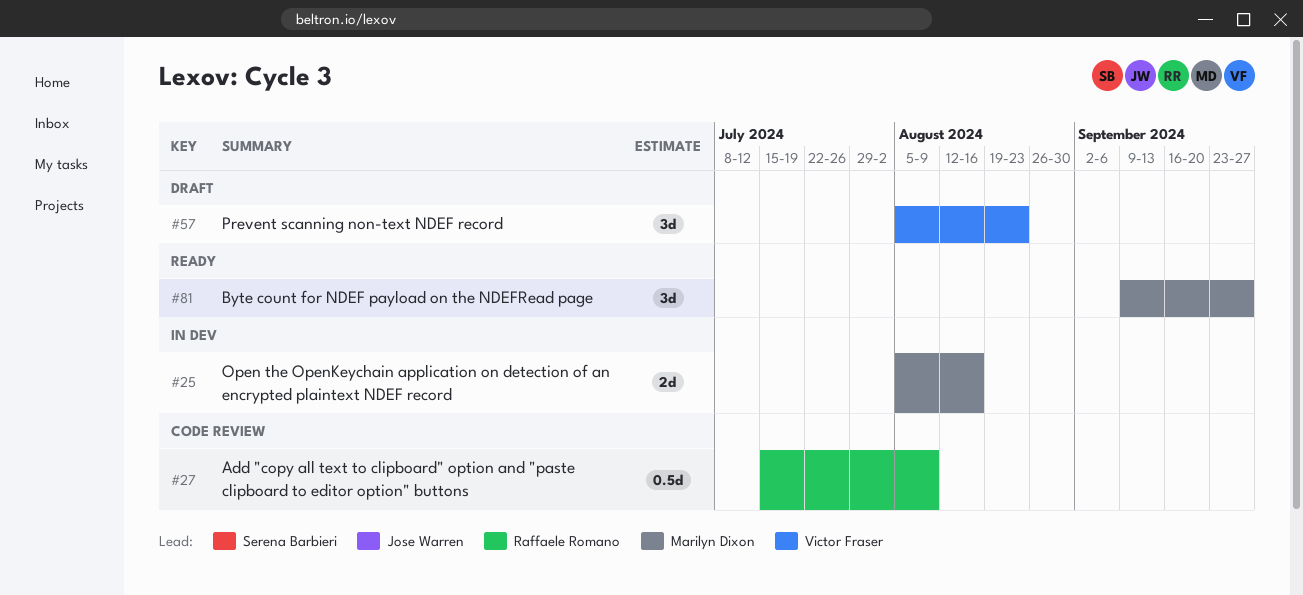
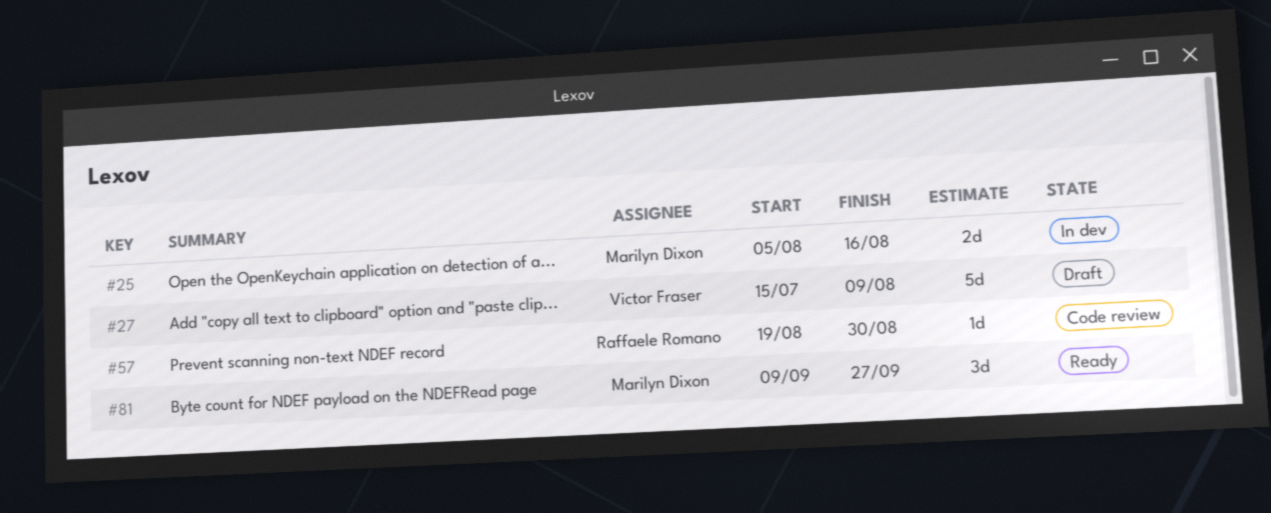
#27, status: Code review -> Draft
#27, owner: Raffaele Romano -> Victor Fraser
#27, estimate: 0.5d -> 5d
#57, status: Draft -> Code review
#57, owner: Victor Fraser -> Raffaele Romano
#57, estimate: 3d -> 1d
#57, start: Aug 5 -> Aug 19
#57, due: Aug 23 -> Aug 30

